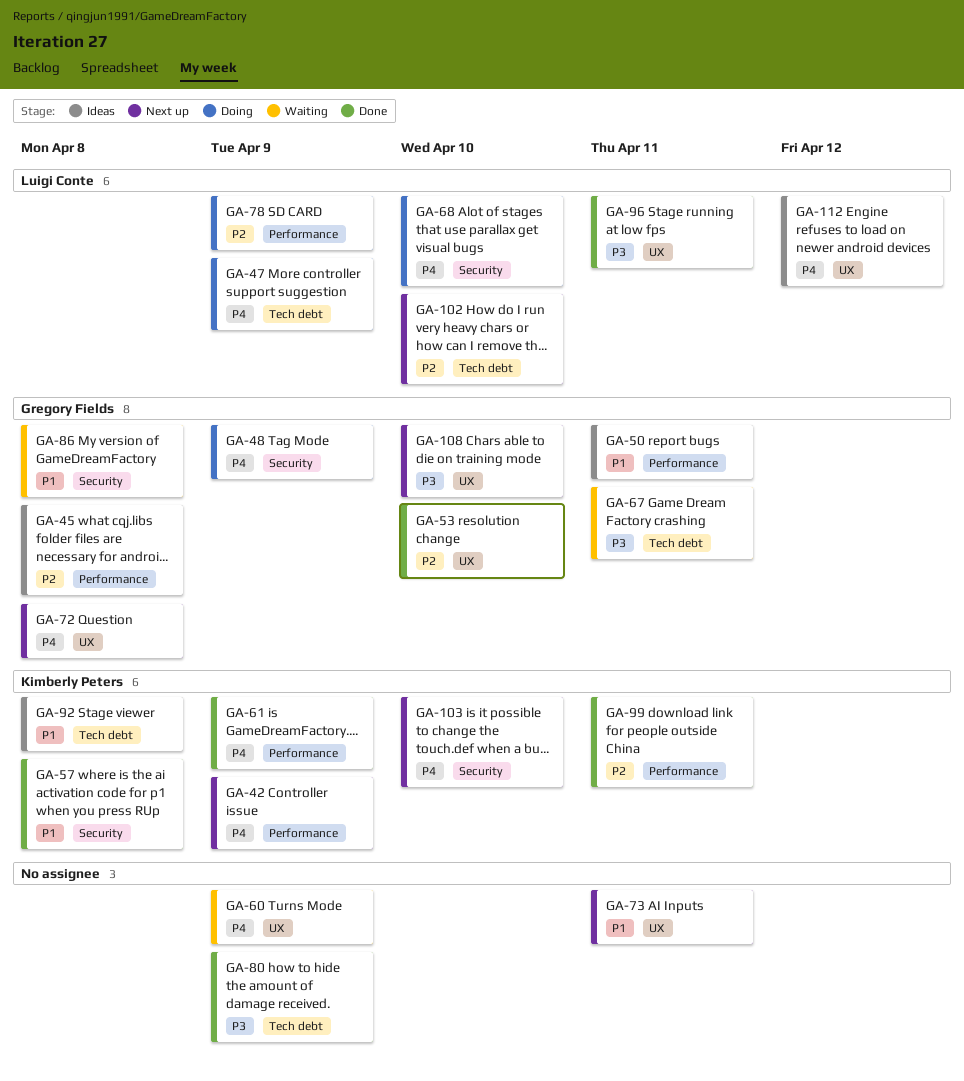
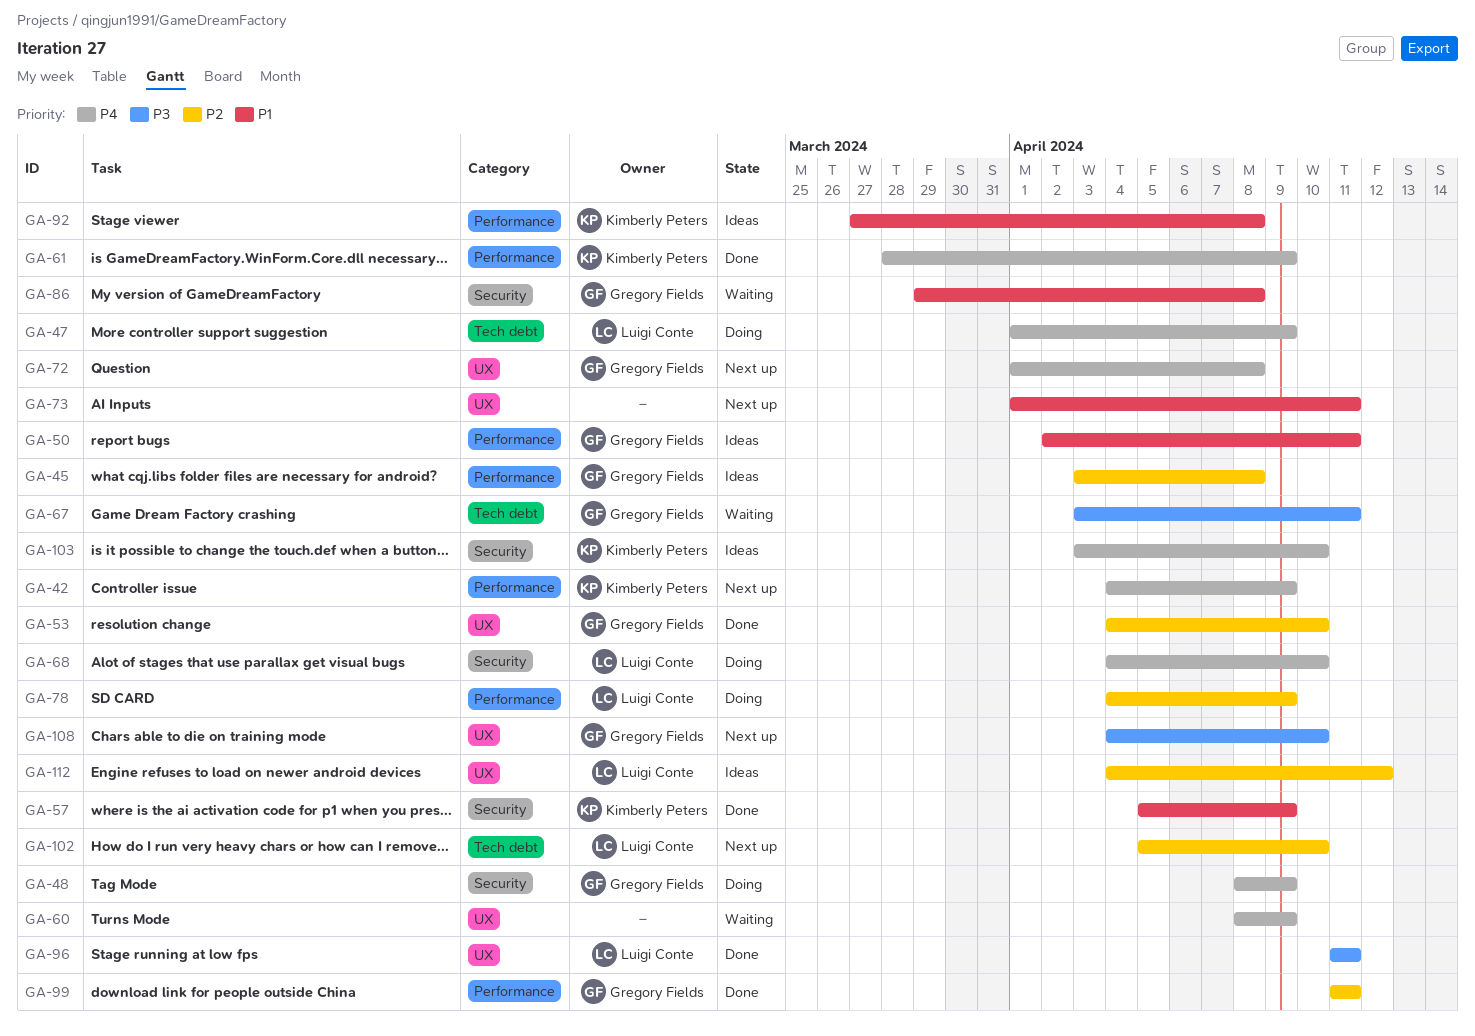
GA-57, due: Apr 8 -> Apr 9
GA-80: present -> none
GA-92, label: Tech debt -> Performance
GA-99, owner: Kimberly Peters -> Gregory Fields
GA-103, status: Next up -> Ideas
GA-112, priority: P4 -> P2

